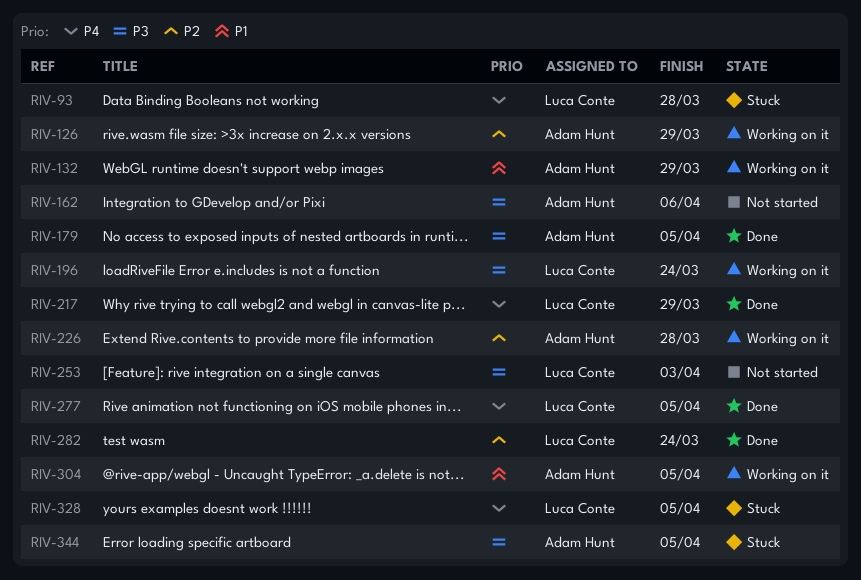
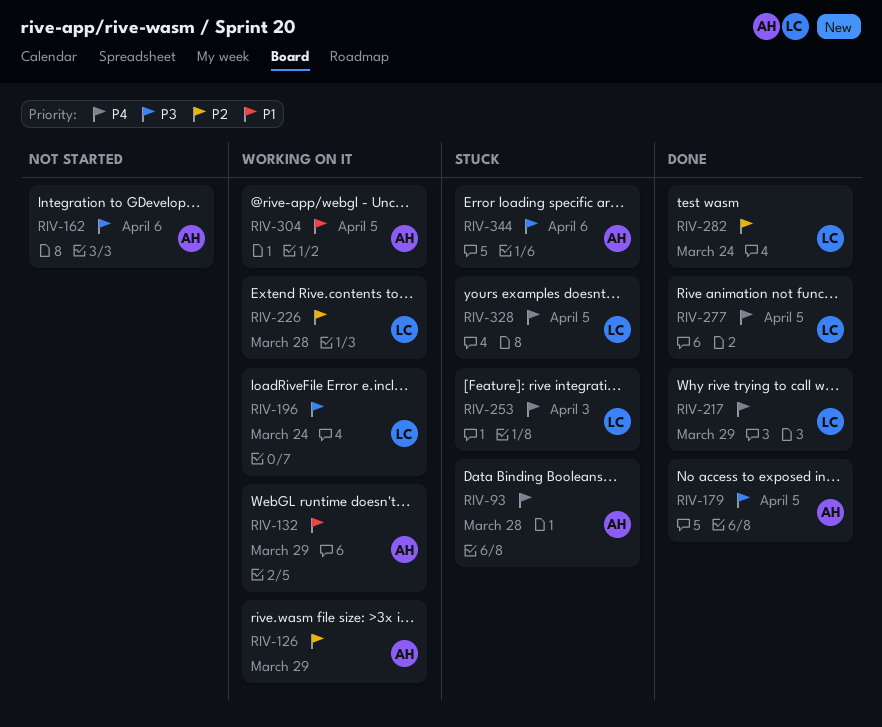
RIV-93, owner: Luca Conte -> Adam Hunt
RIV-226, owner: Adam Hunt -> Luca Conte
RIV-253, status: Not started -> Stuck
RIV-253, priority: P3 -> P4
RIV-344, due: Apr 5 -> Apr 6

